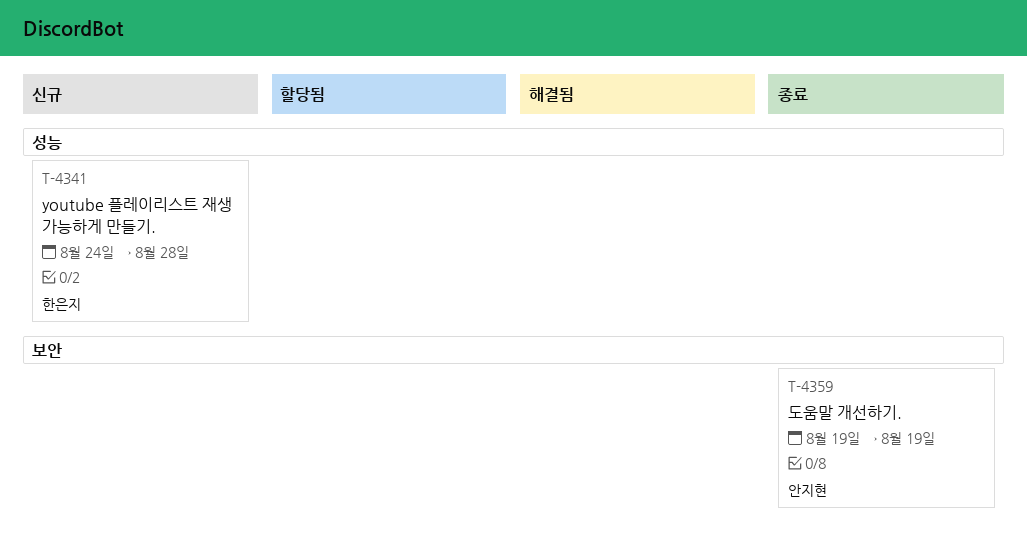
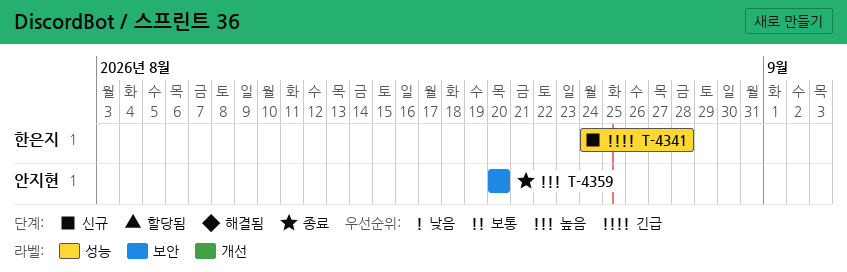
T-4359, start: Aug 19 -> Aug 20
T-4359, due: Aug 19 -> Aug 20

